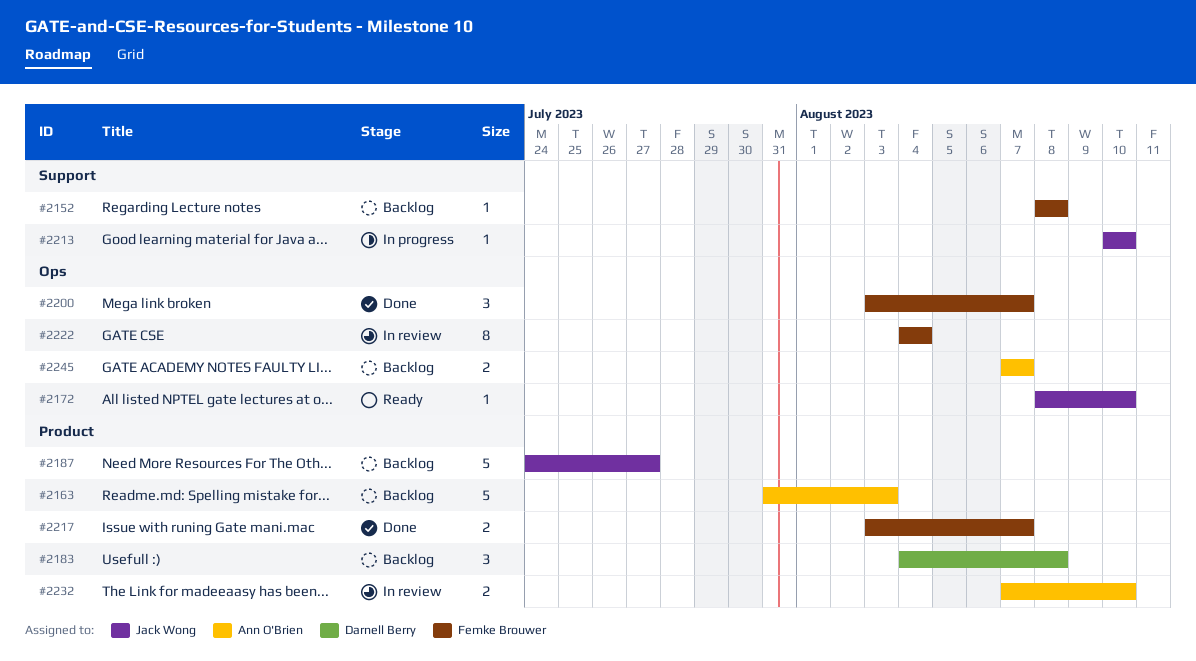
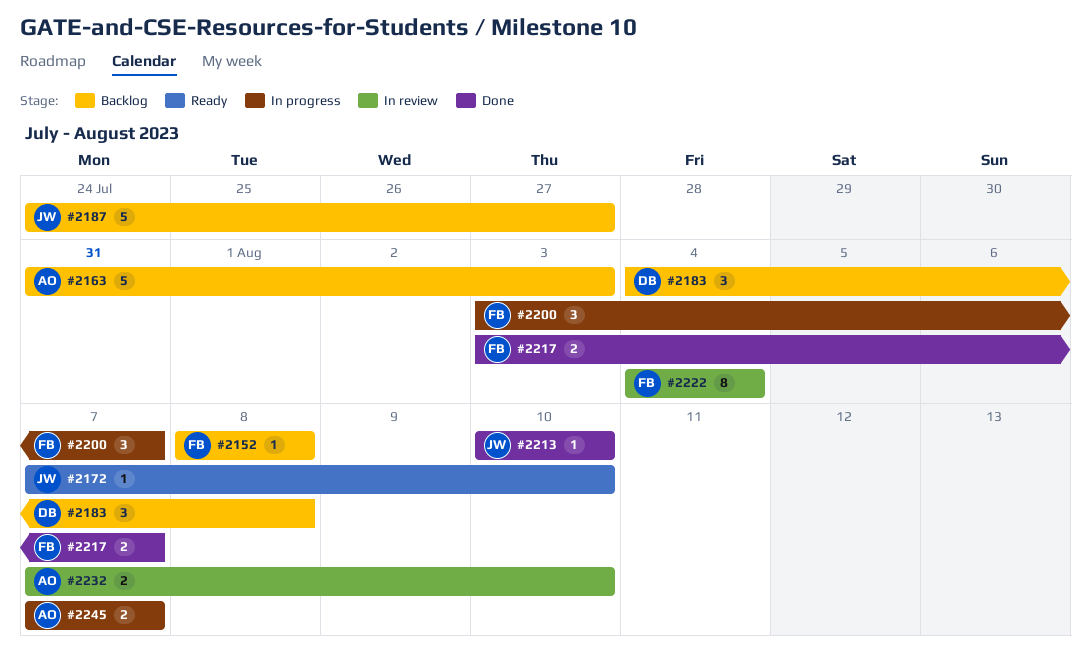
#2172, start: Aug 8 -> Aug 7
#2200, status: Done -> In progress
#2213, status: In progress -> Done
#2245, status: Backlog -> In progress

